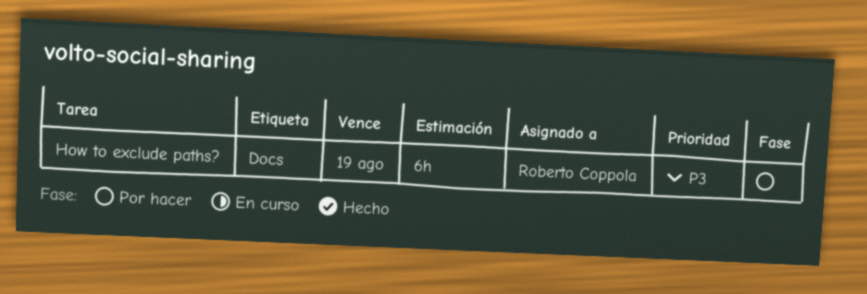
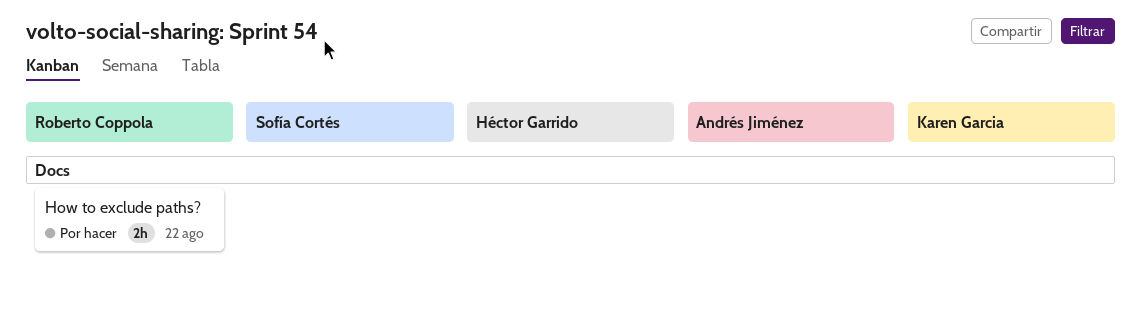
How to exclude paths?, estimate: 6h -> 2h
How to exclude paths?, due: Aug 19 -> Aug 22

